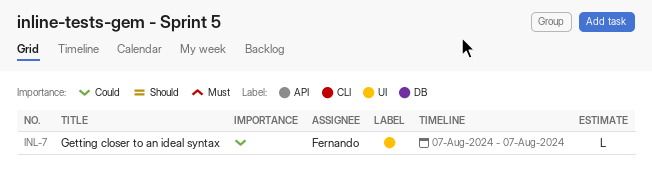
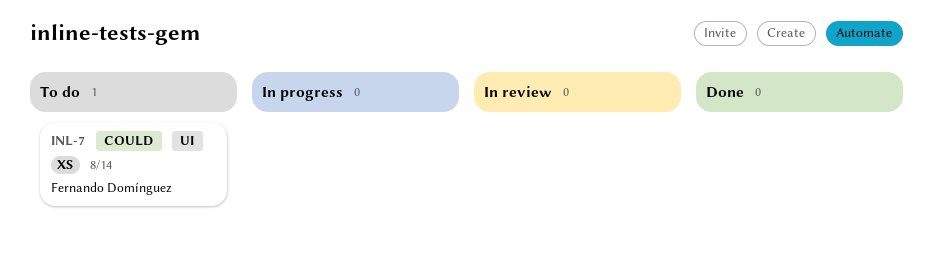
INL-7, estimate: L -> XS
INL-7, due: Aug 7 -> Aug 14

